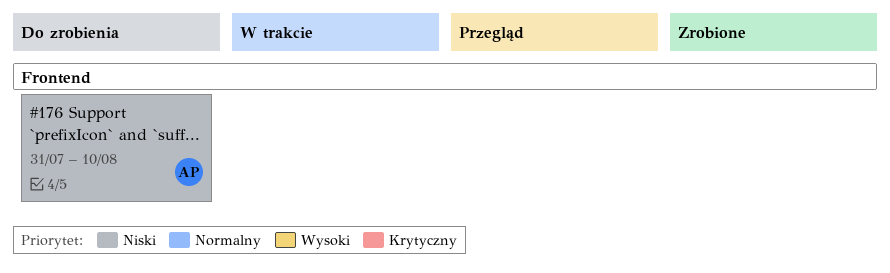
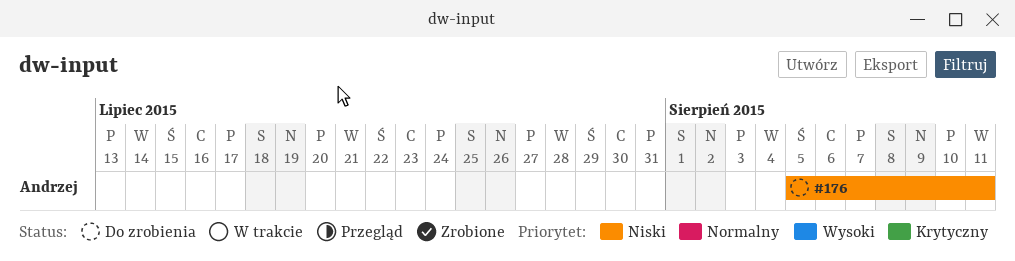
#176, start: Jul 31 -> Aug 5
#176, due: Aug 10 -> Aug 11

